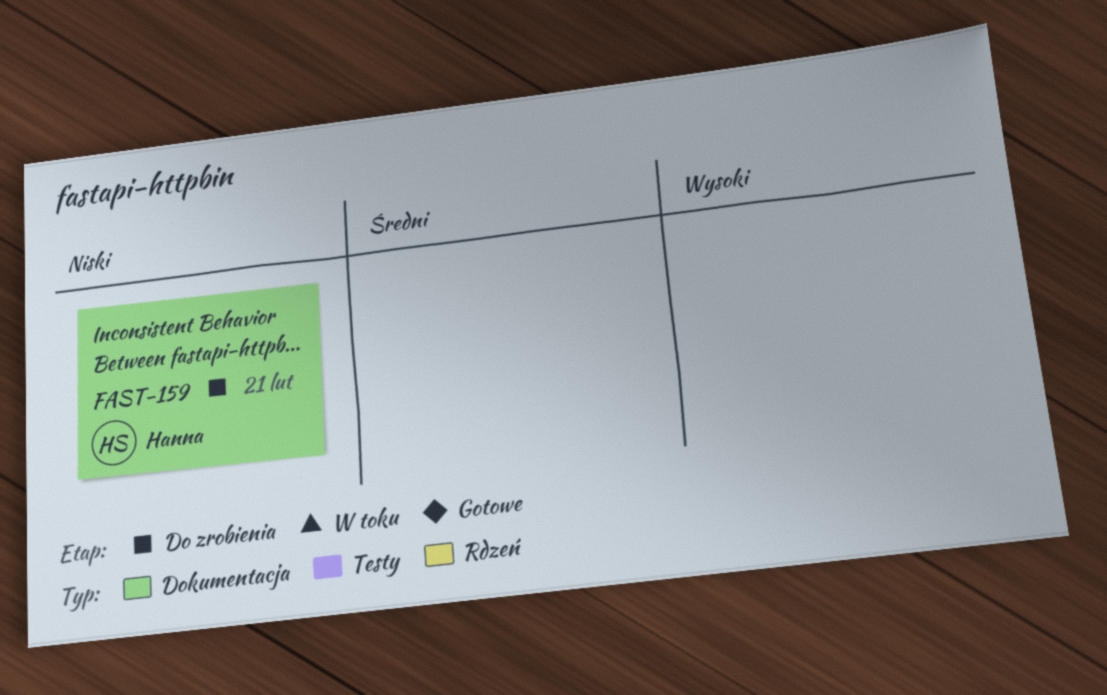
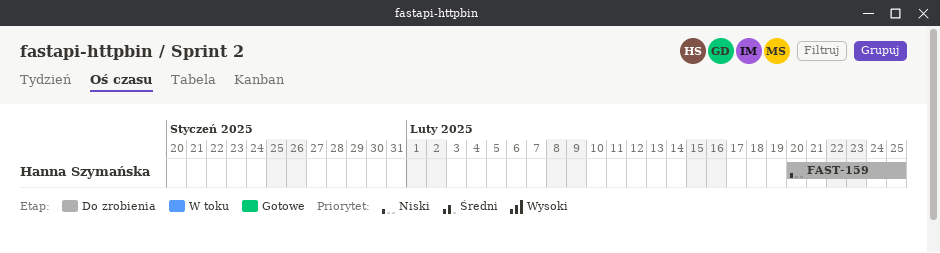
FAST-159, due: Feb 21 -> Feb 25

